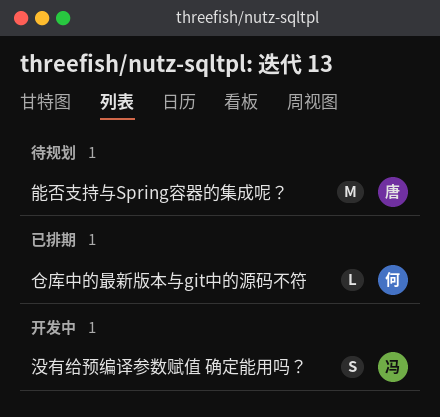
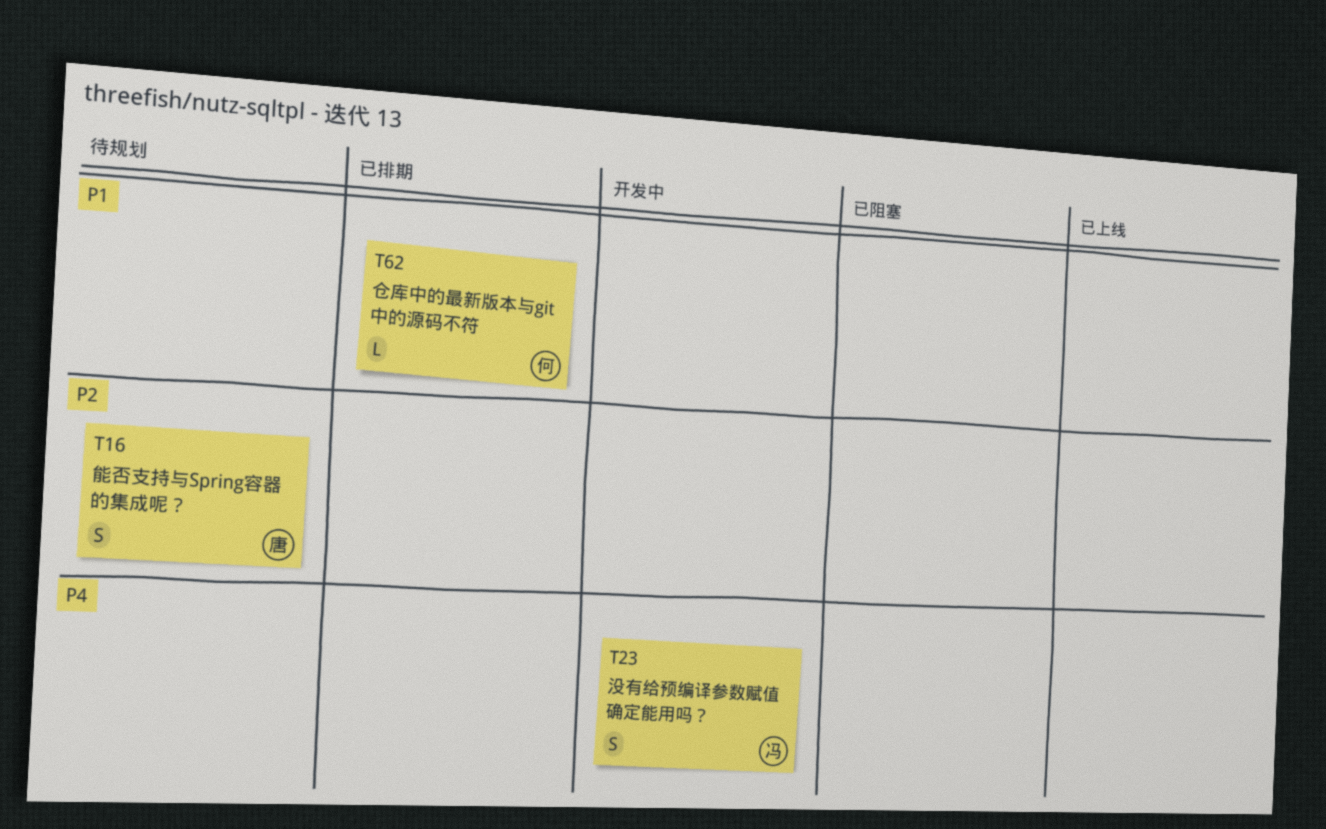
能否支持与Spring容器的集成呢？, estimate: M -> S

